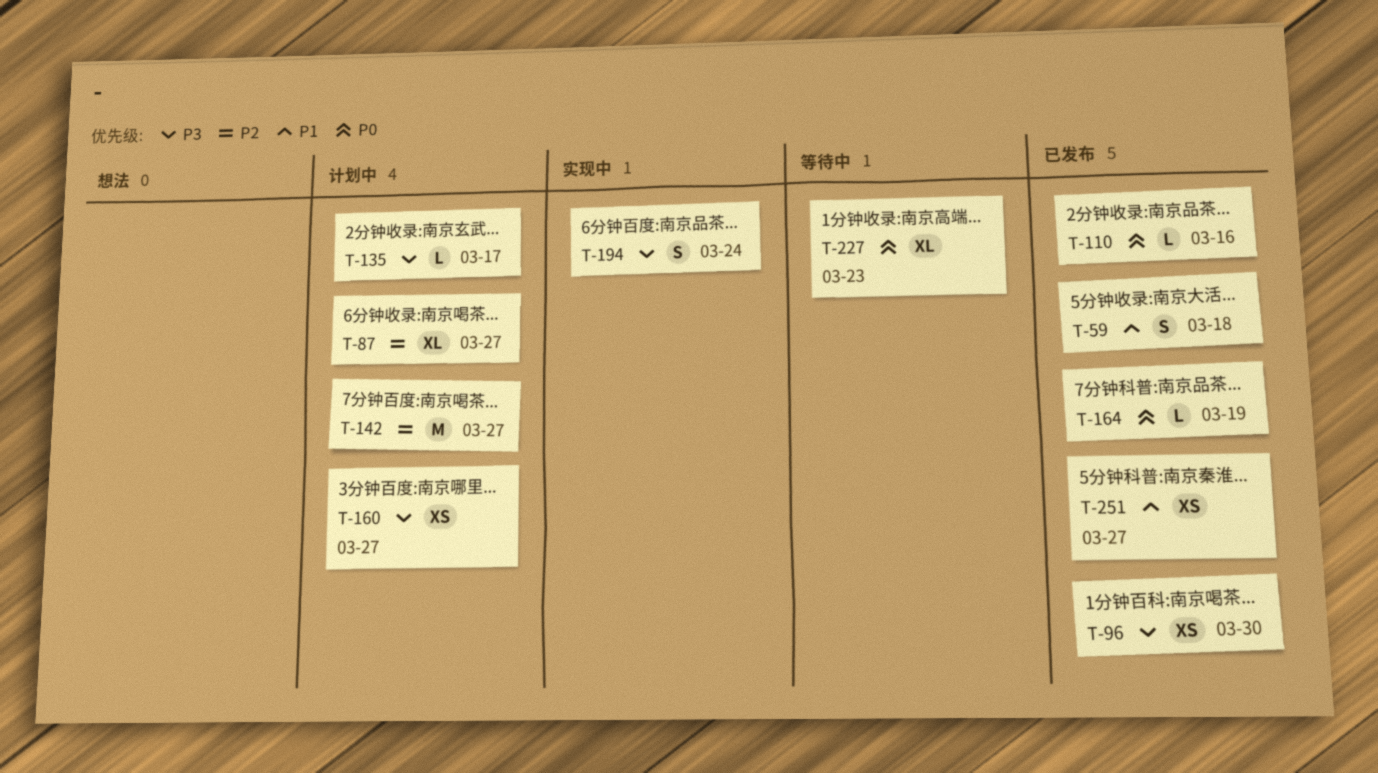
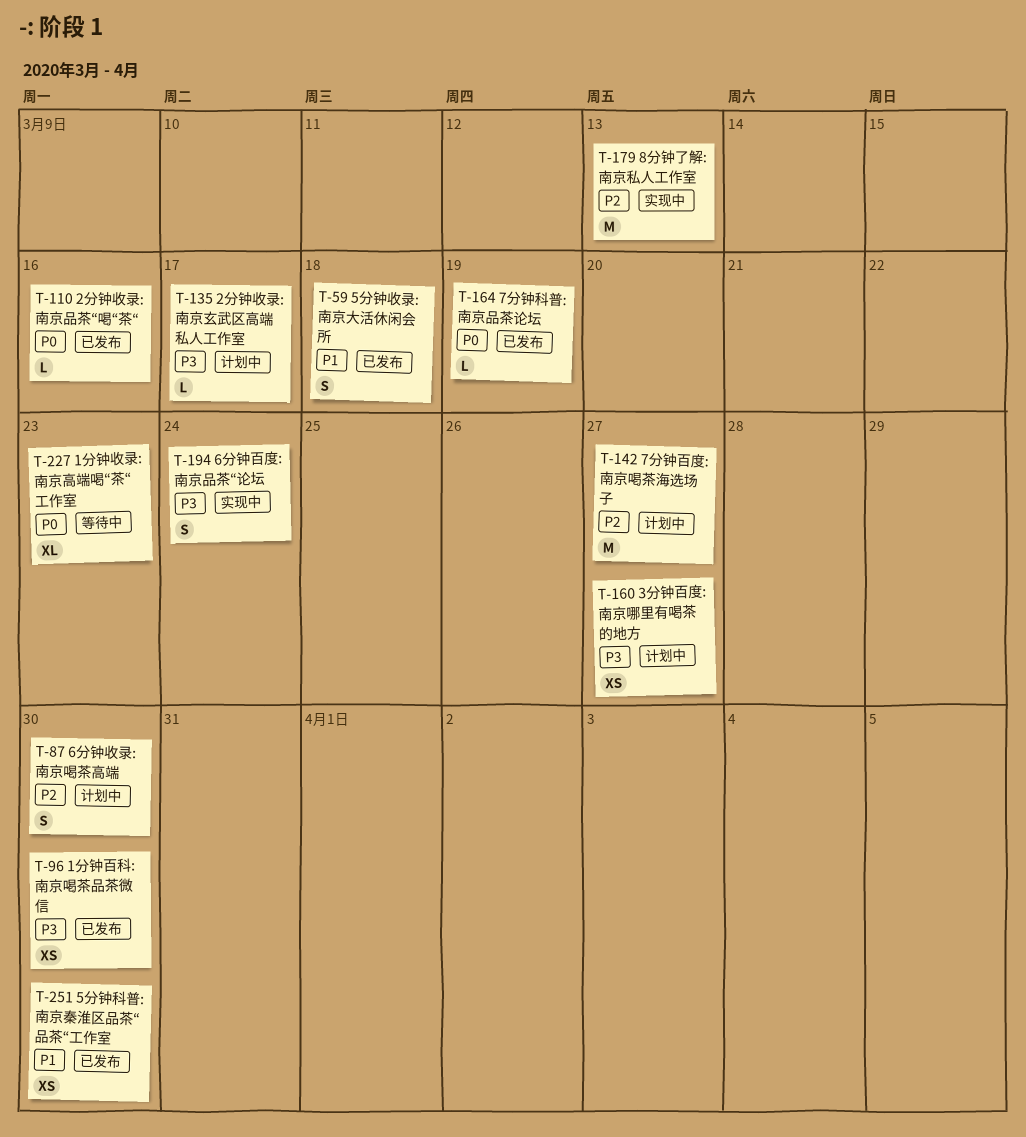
T-87, estimate: XL -> S
T-87, due: Mar 27 -> Mar 30
T-179: none -> present
T-251, due: Mar 27 -> Mar 30

